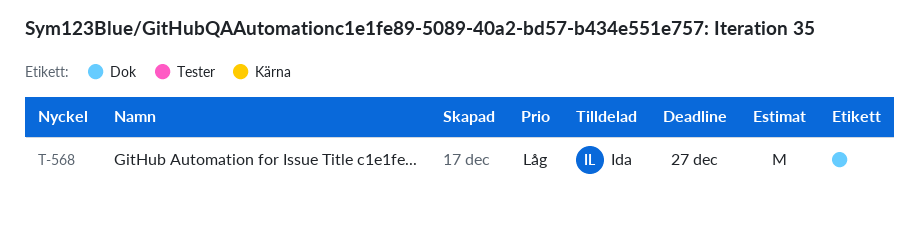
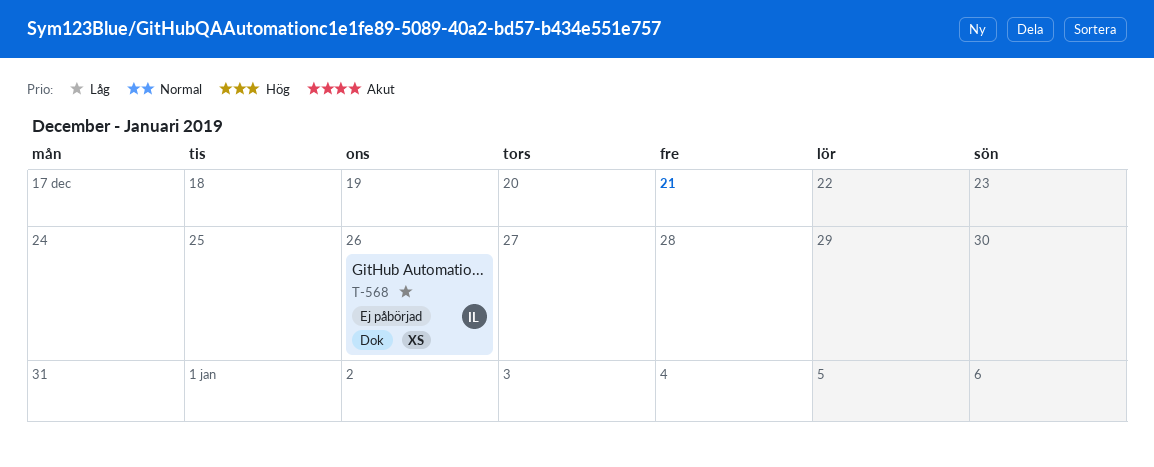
T-568, estimate: M -> XS
T-568, due: Dec 27 -> Dec 26

